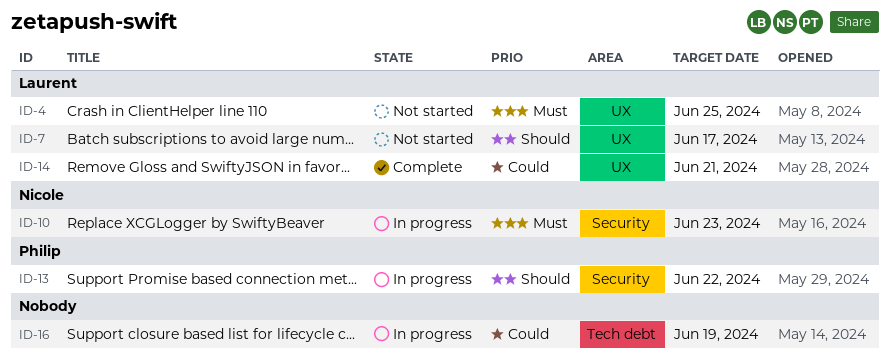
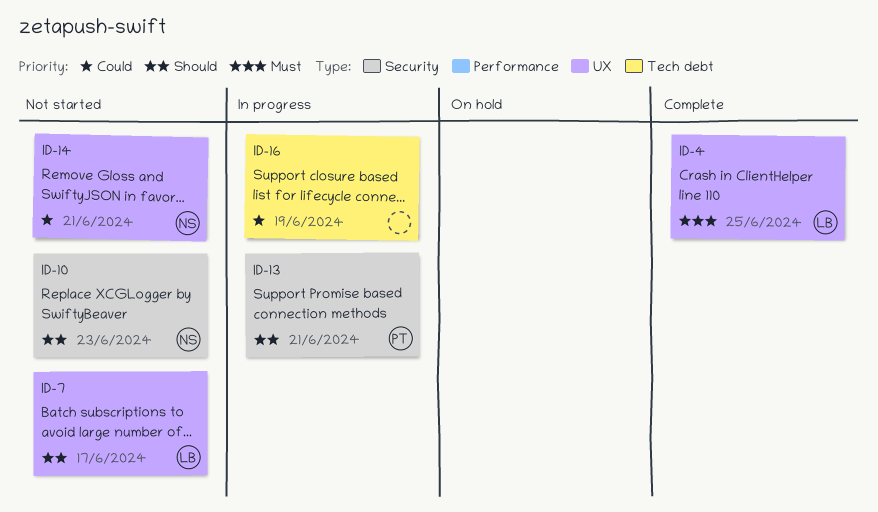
ID-4, status: Not started -> Complete
ID-10, status: In progress -> Not started
ID-10, priority: Must -> Should
ID-13, due: Jun 22 -> Jun 21
ID-14, status: Complete -> Not started
ID-14, owner: Laurent -> Nicole

